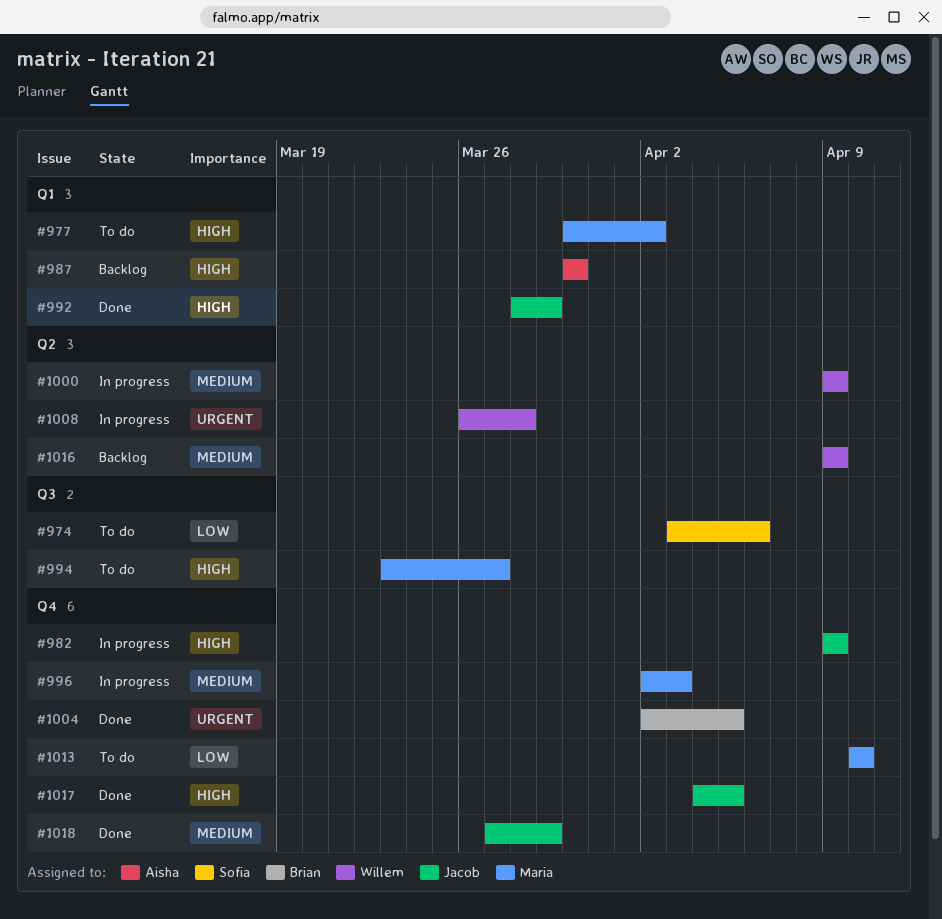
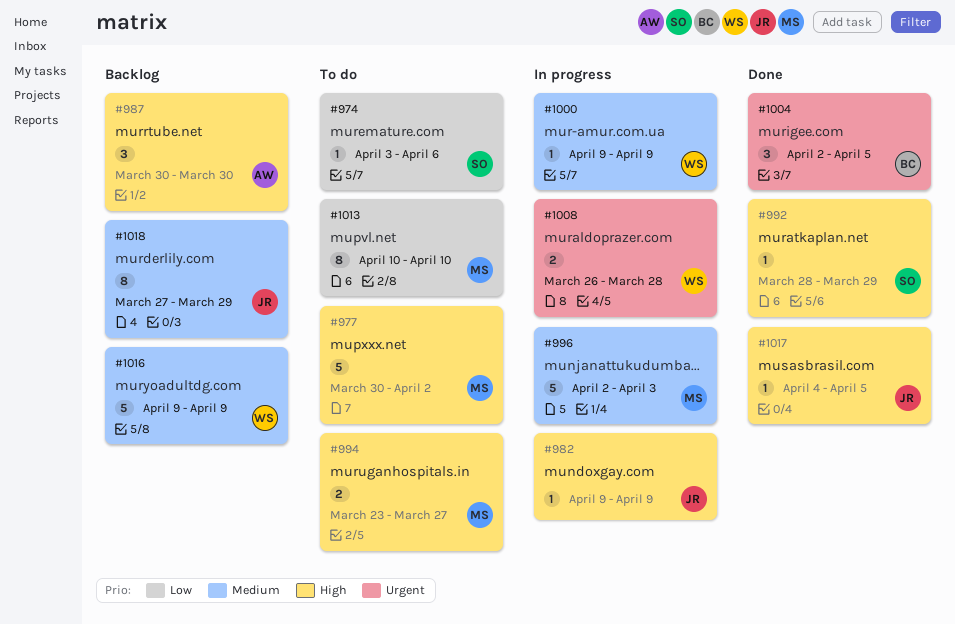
#992, owner: Jacob -> Sofia
#1018, status: Done -> Backlog

